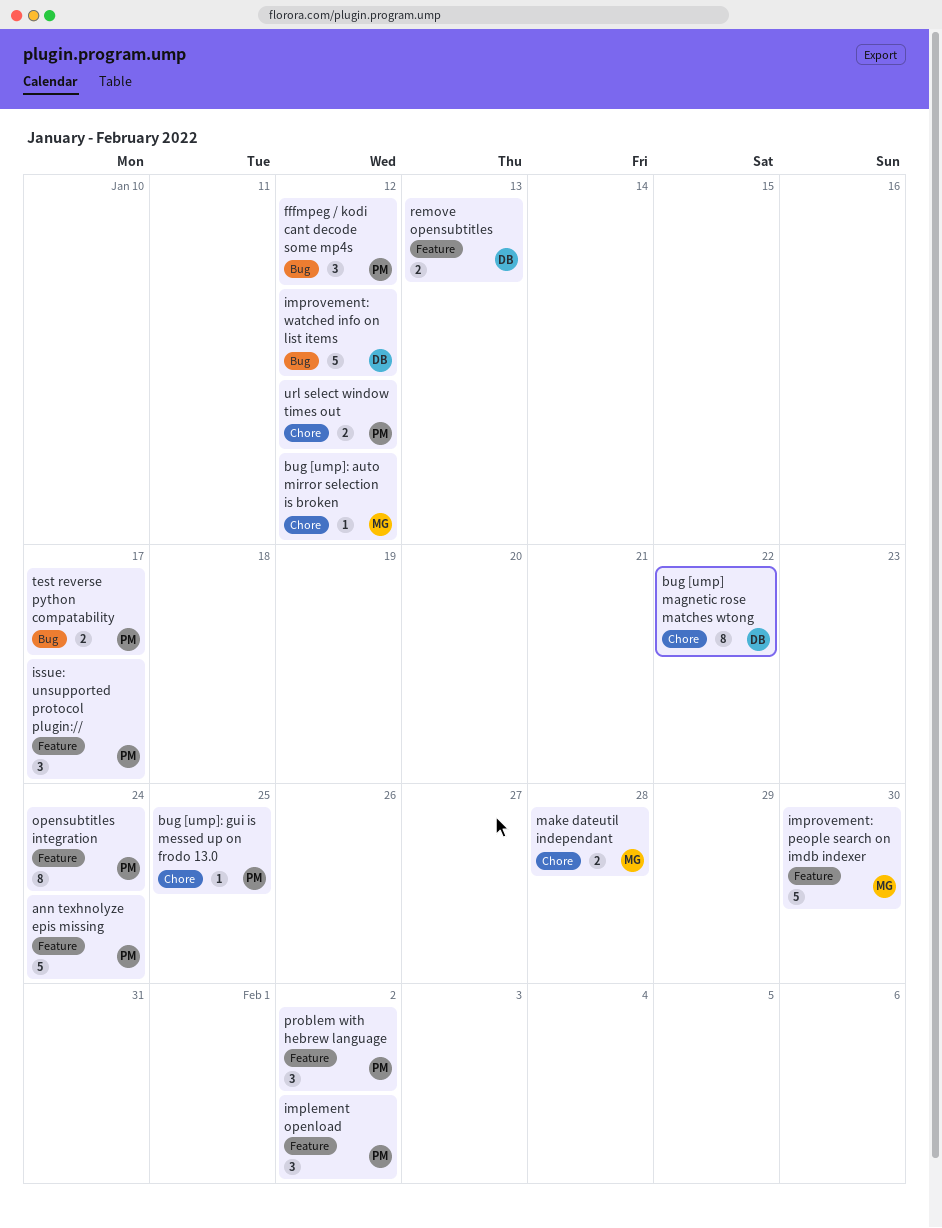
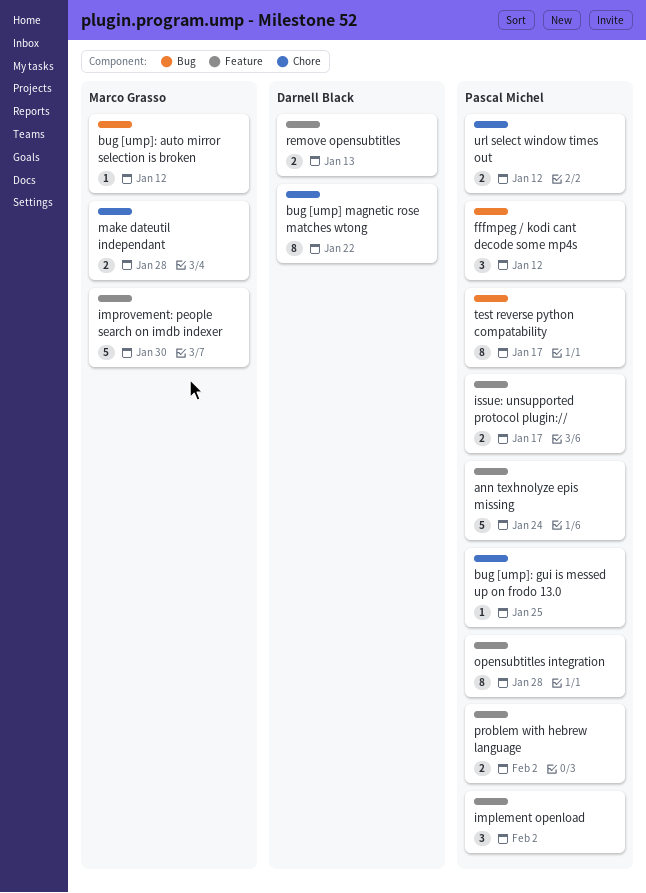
bug [ump]: auto mirror selection is broken, label: Chore -> Bug
improvement: watched info on list items: present -> none
issue: unsupported protocol plugin://, estimate: 3 -> 2
opensubtitles integration, due: Jan 24 -> Jan 28
problem with hebrew language, estimate: 3 -> 2
test reverse python compatability, estimate: 2 -> 8

